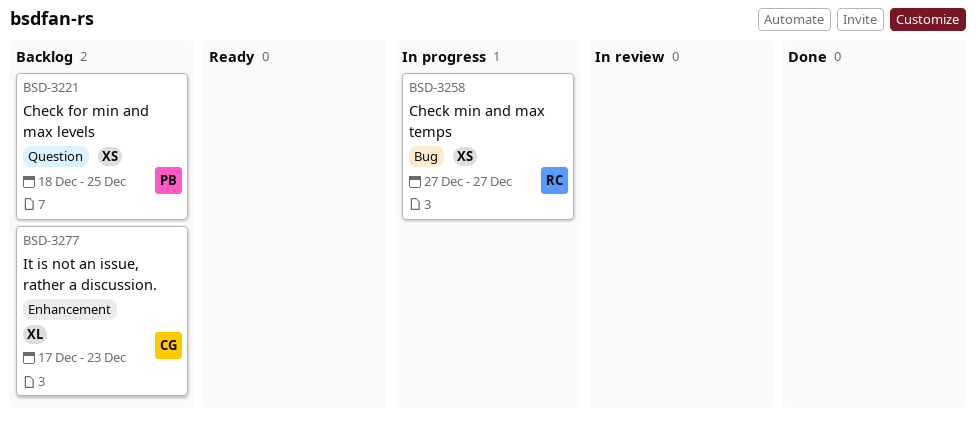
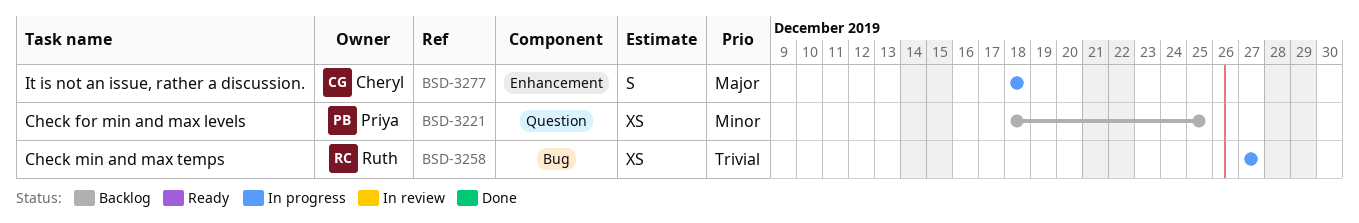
BSD-3277, status: Backlog -> In progress
BSD-3277, estimate: XL -> S
BSD-3277, start: Dec 17 -> Dec 18
BSD-3277, due: Dec 23 -> Dec 18

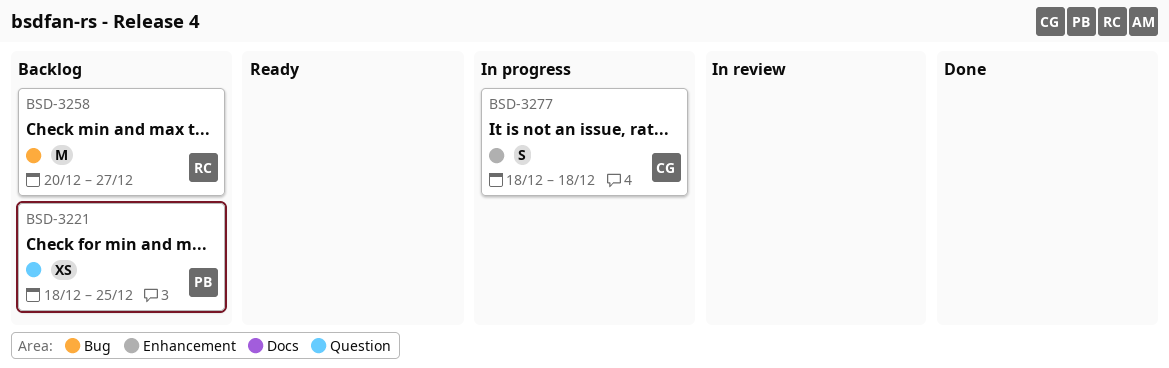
BSD-3258, status: In progress -> Backlog
BSD-3258, estimate: XS -> M
BSD-3258, start: Dec 27 -> Dec 20

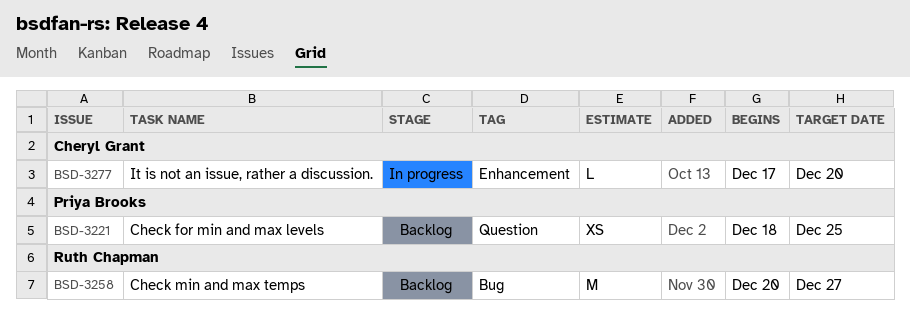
BSD-3277, estimate: S -> L
BSD-3277, start: Dec 18 -> Dec 17
BSD-3277, due: Dec 18 -> Dec 20

